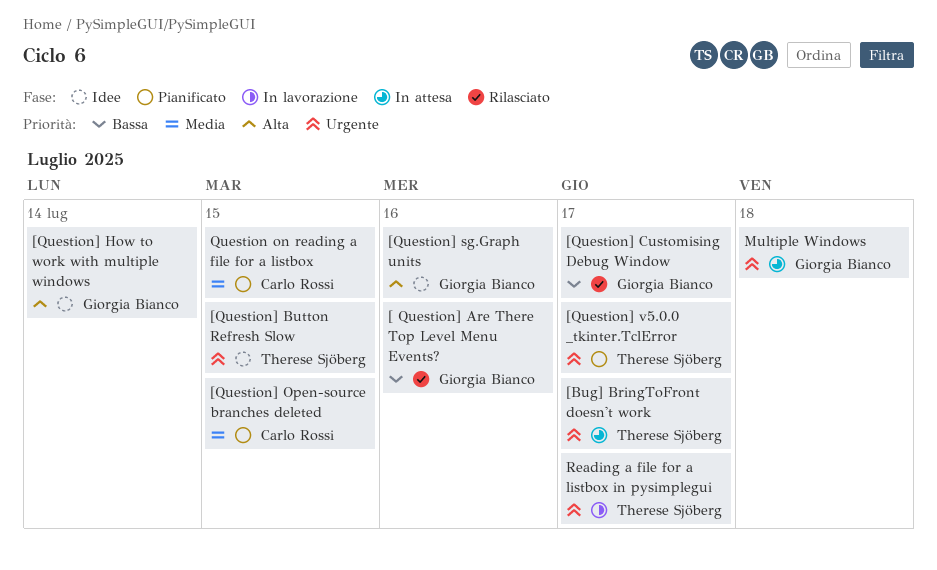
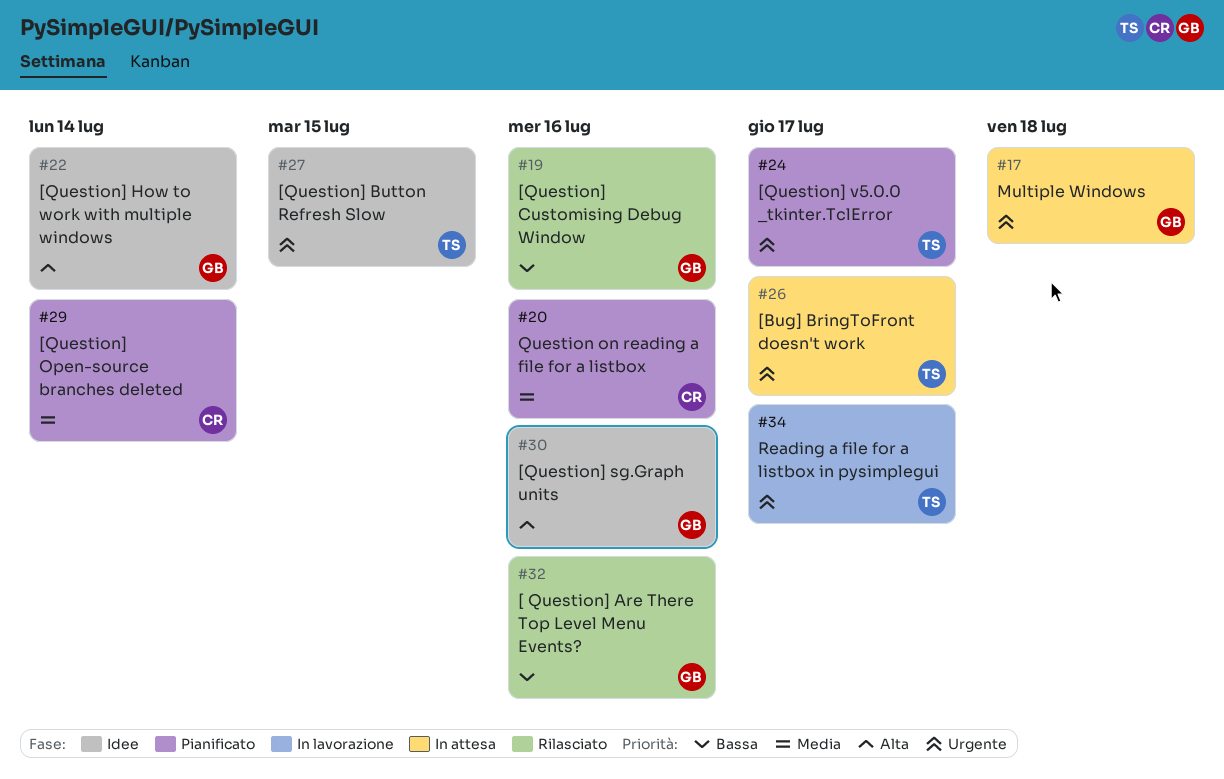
[Question] Customising Debug Window, due: Jul 17 -> Jul 16
[Question] Open-source branches deleted, due: Jul 15 -> Jul 14
Question on reading a file for a listbox, due: Jul 15 -> Jul 16

